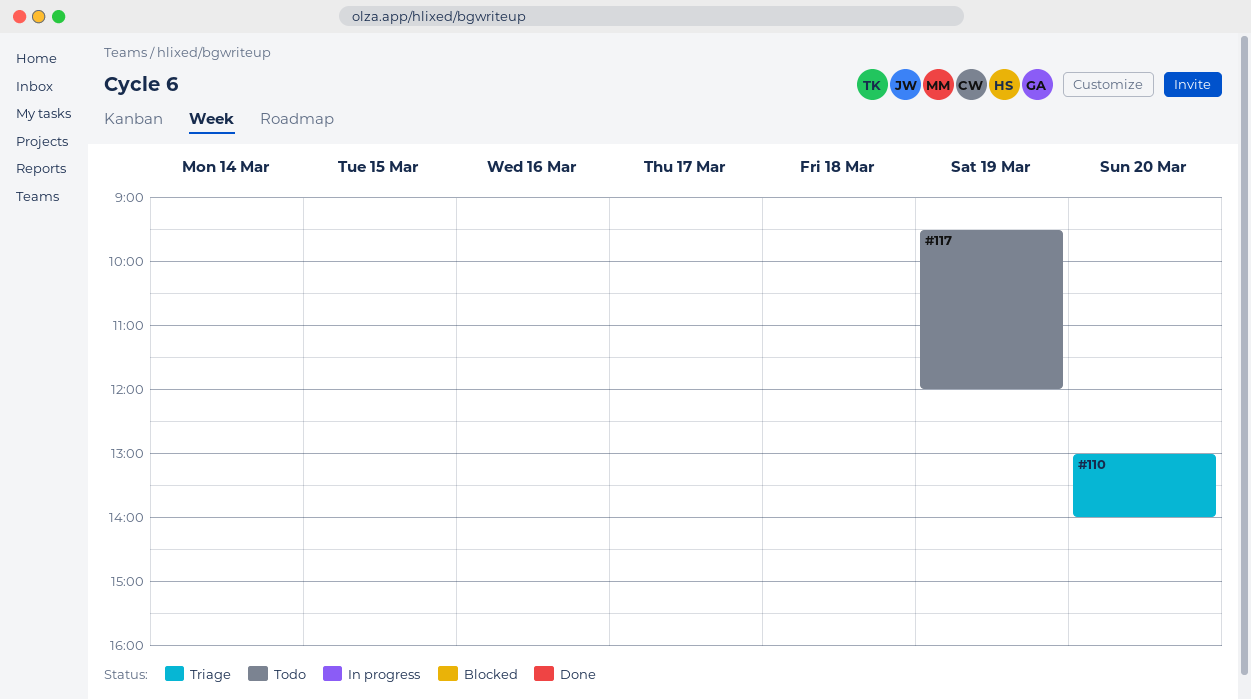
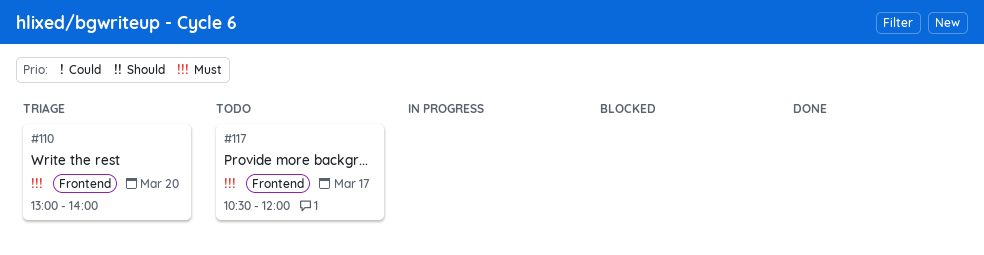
#117, day: Mar 19 -> Mar 17
#117, begins: 09:30 -> 10:30

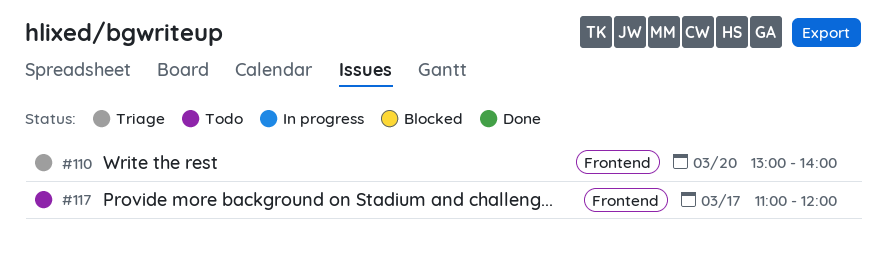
#117, begins: 10:30 -> 11:00

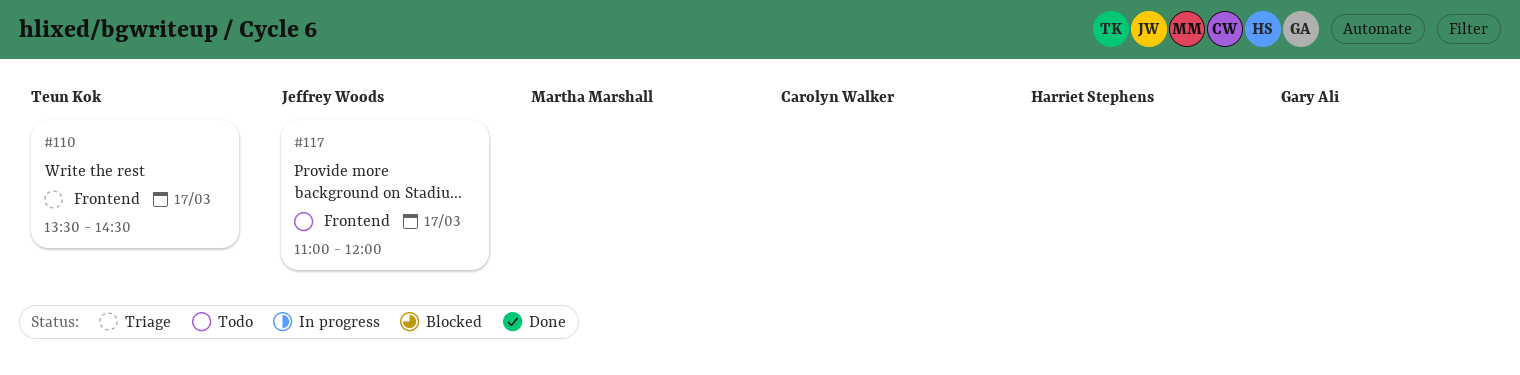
#110, day: Mar 20 -> Mar 17
#110, begins: 13:00 -> 13:30
#110, ends: 14:00 -> 14:30

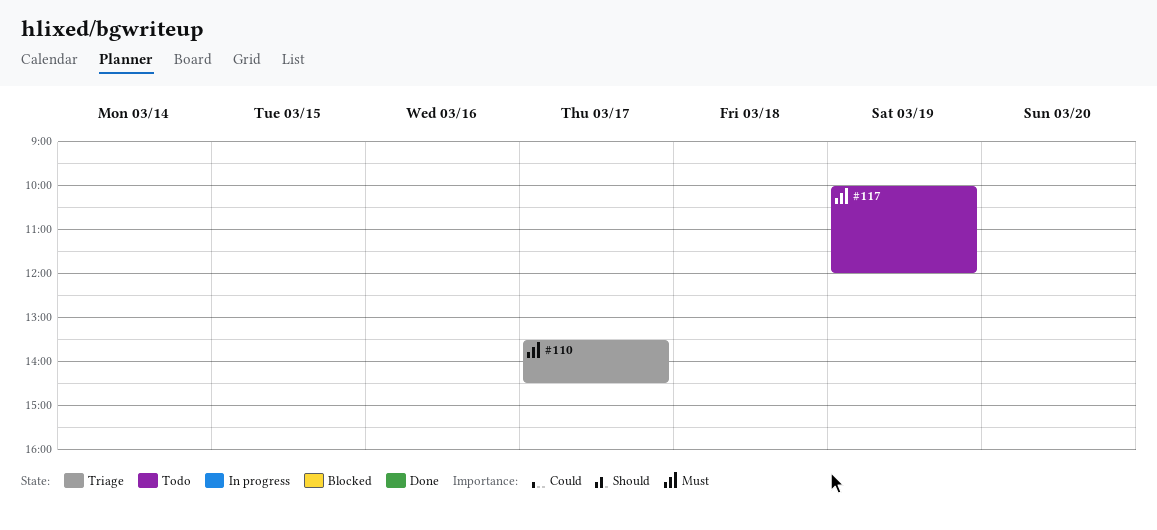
#117, day: Mar 17 -> Mar 19
#117, begins: 11:00 -> 10:00

